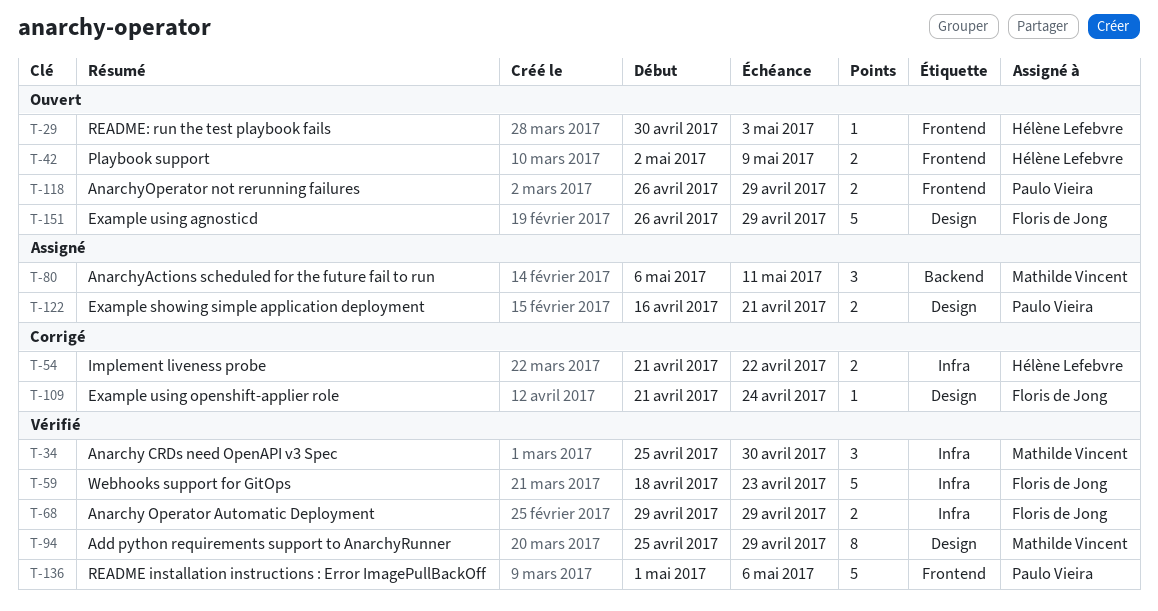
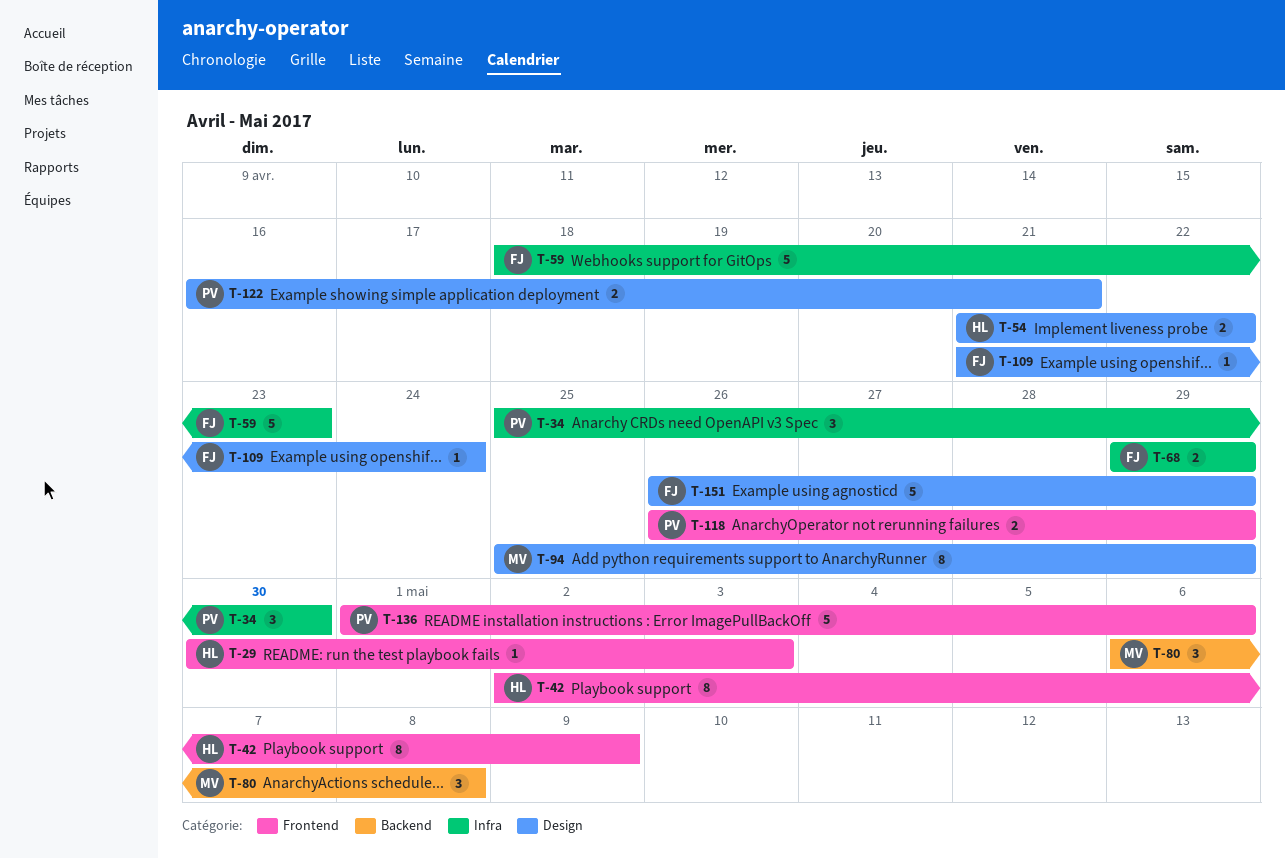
T-34, owner: Mathilde Vincent -> Paulo Vieira
T-42, estimate: 2 -> 8
T-54, label: Infra -> Design
T-80, due: May 11 -> May 8

